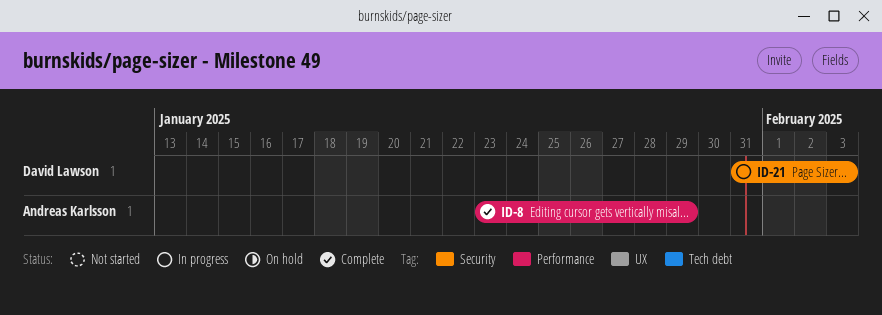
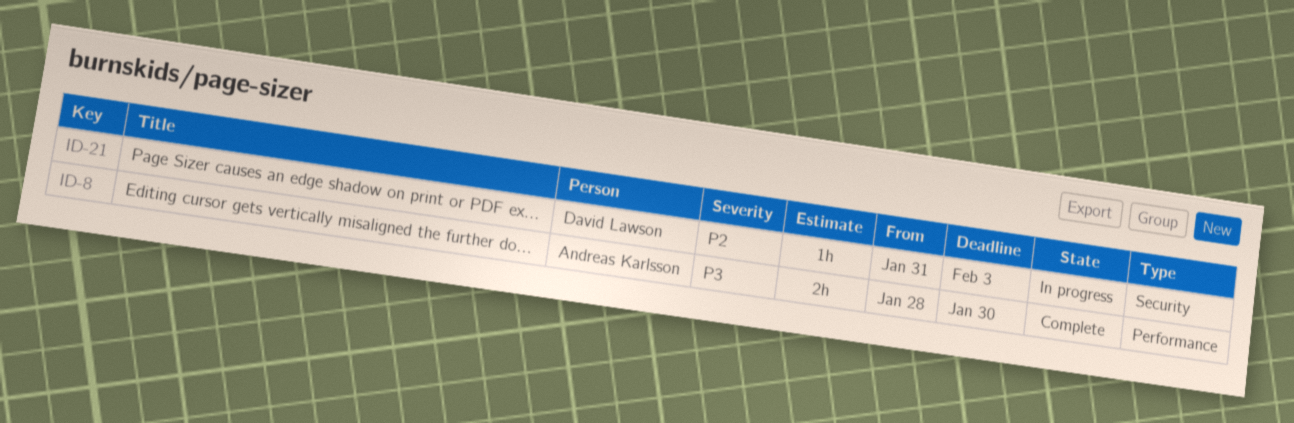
ID-8, start: Jan 23 -> Jan 28
ID-8, due: Jan 29 -> Jan 30

